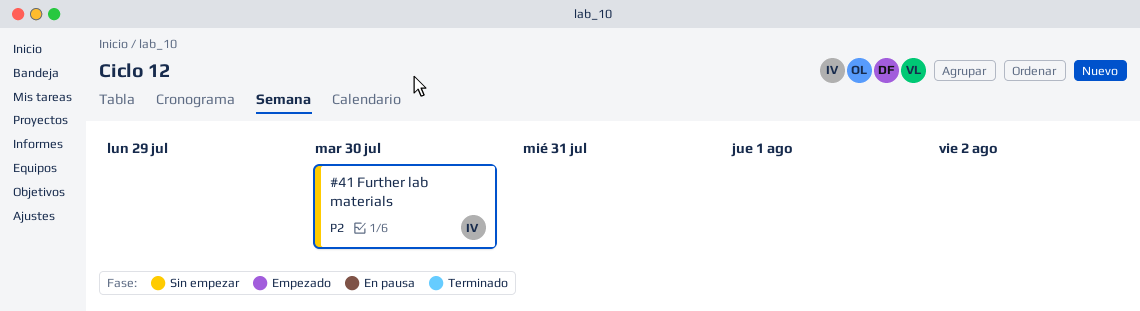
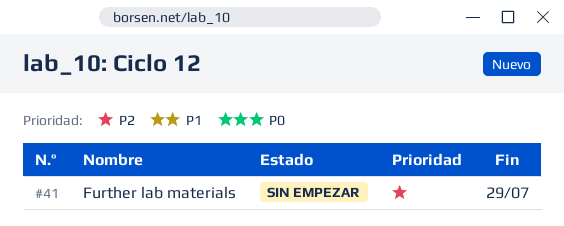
#41, due: Jul 30 -> Jul 29

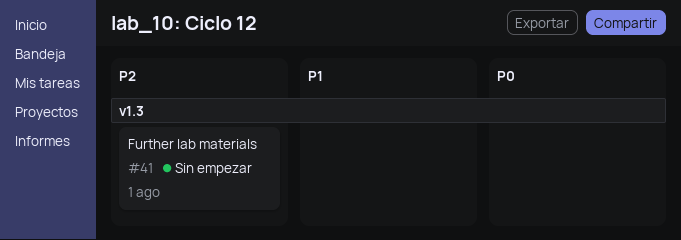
#41, due: Jul 29 -> Aug 1

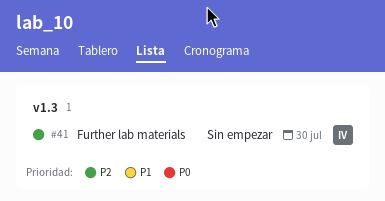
#41, due: Aug 1 -> Jul 30

